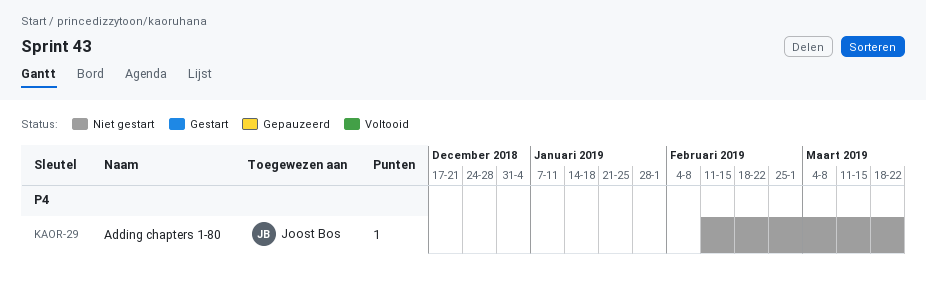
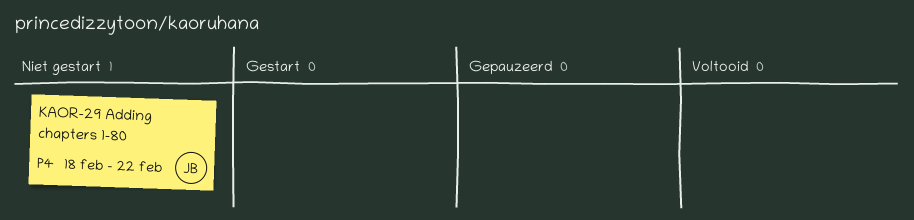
KAOR-29, start: Feb 11 -> Feb 18
KAOR-29, due: Mar 22 -> Feb 22

